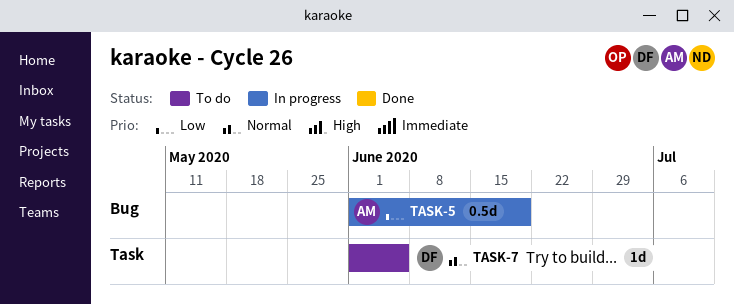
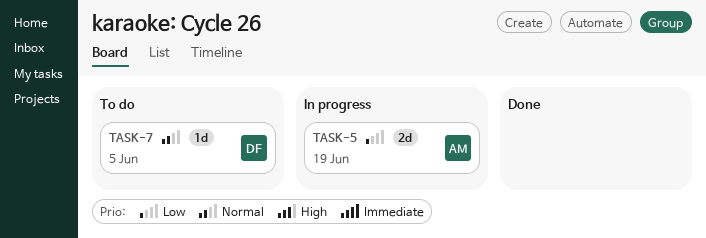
TASK-5, estimate: 0.5d -> 2d

